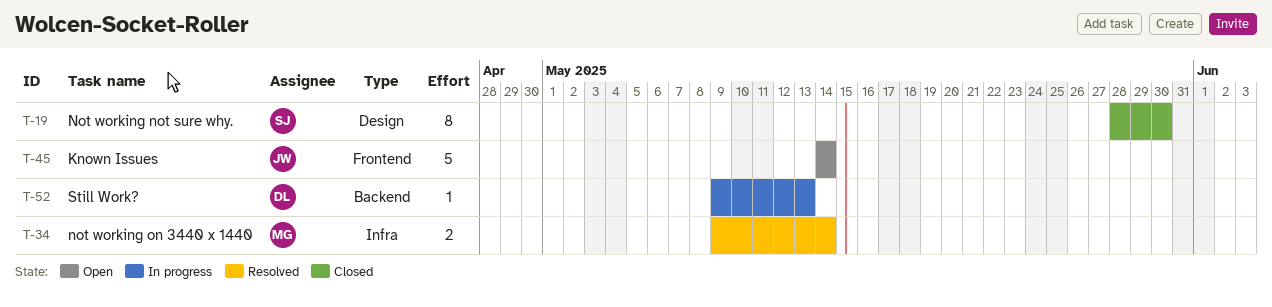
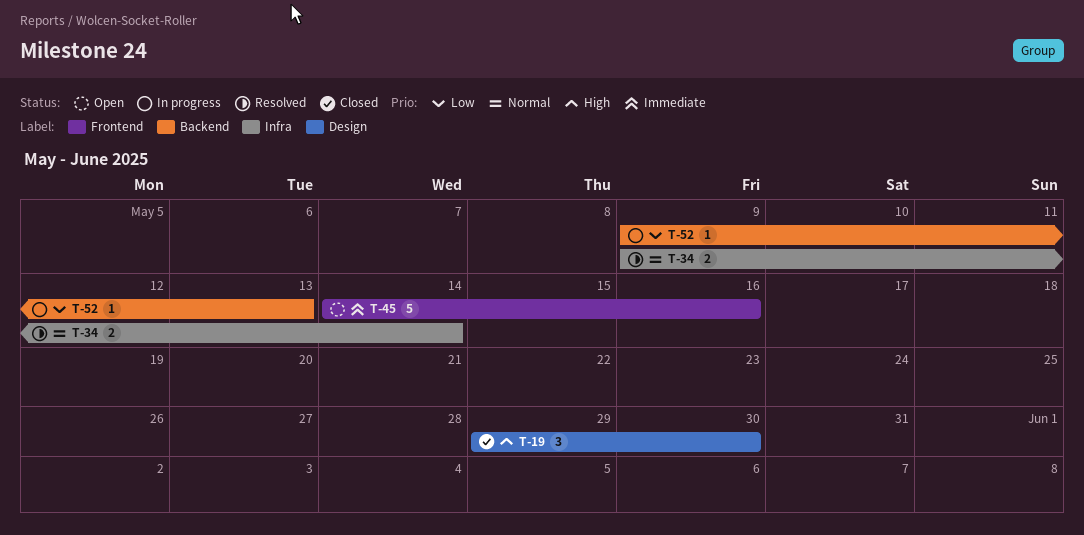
T-19, estimate: 8 -> 3
T-19, start: May 28 -> May 29
T-45, due: May 14 -> May 16

